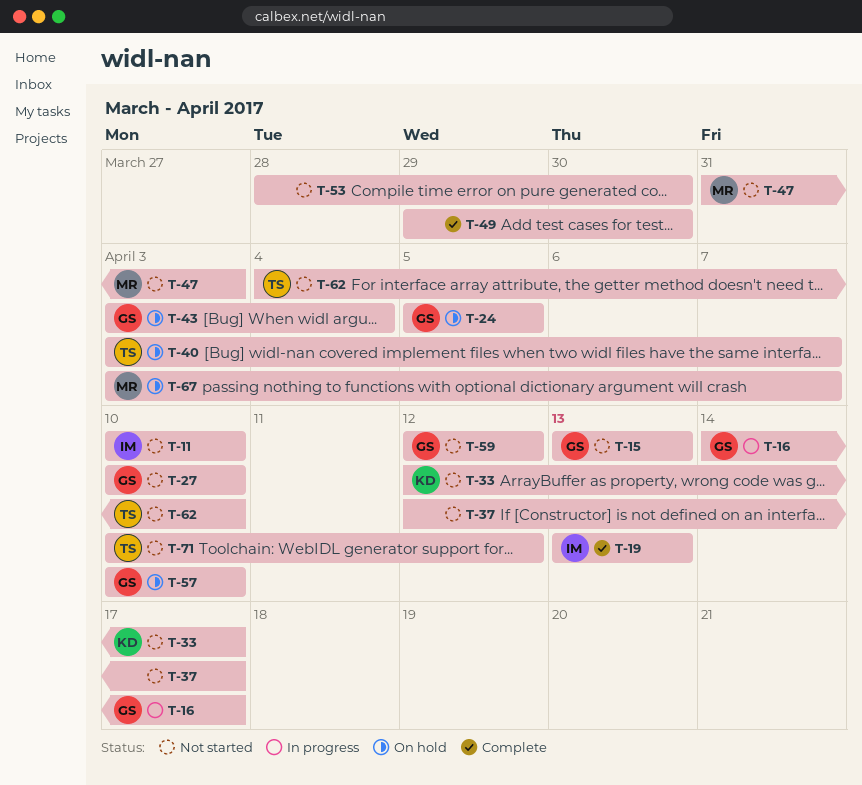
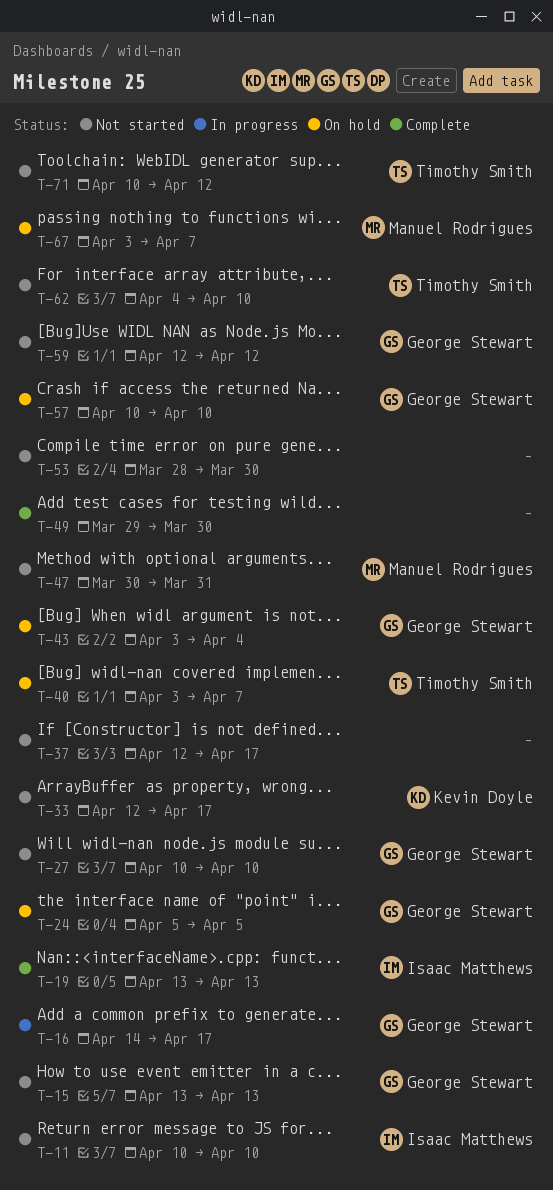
T-47, start: Mar 31 -> Mar 30
T-47, due: Apr 3 -> Mar 31

